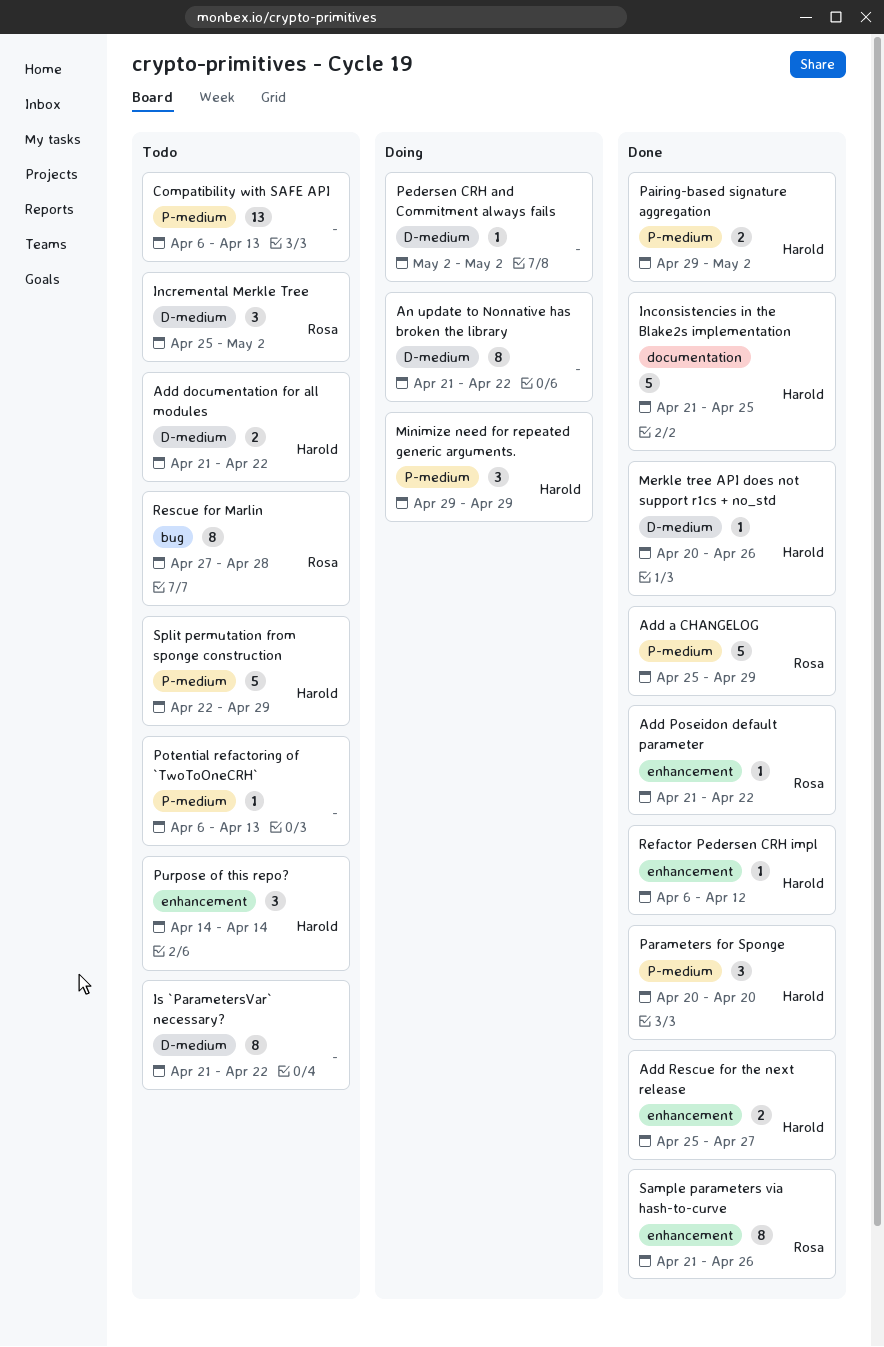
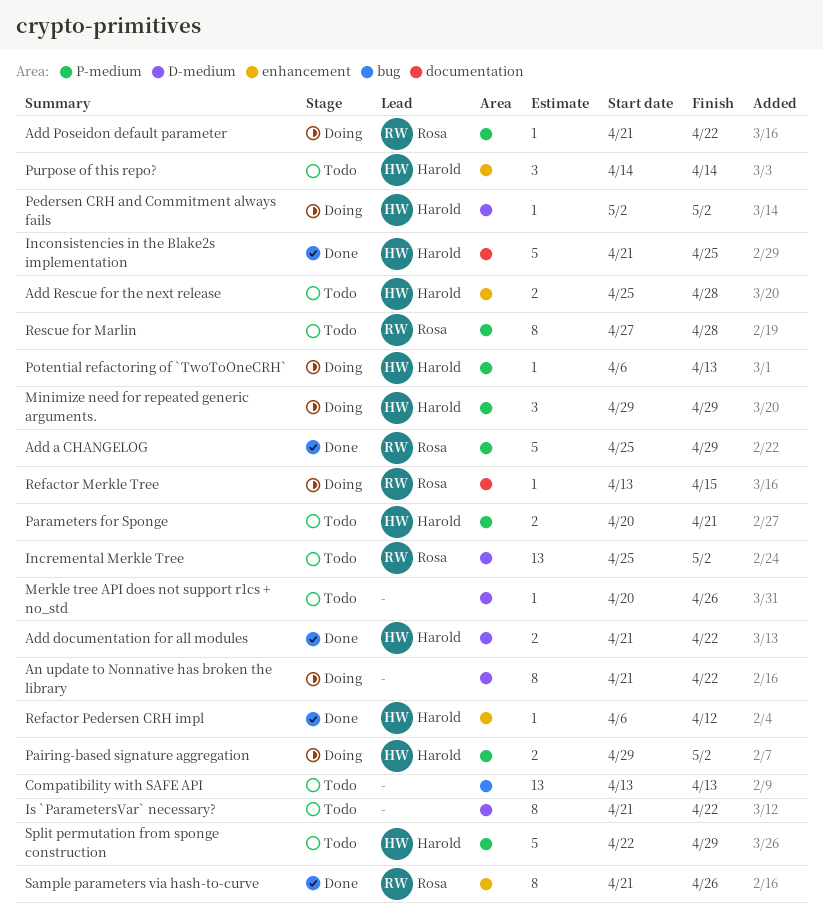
Add documentation for all modules, status: Todo -> Done
Add Poseidon default parameter, status: Done -> Doing
Add Poseidon default parameter, label: enhancement -> P-medium
Add Rescue for the next release, status: Done -> Todo
Add Rescue for the next release, due: Apr 27 -> Apr 28
Compatibility with SAFE API, label: P-medium -> bug
Compatibility with SAFE API, start: Apr 6 -> Apr 13
Incremental Merkle Tree, estimate: 3 -> 13
Merkle tree API does not support r1cs + no_std, status: Done -> Todo
Merkle tree API does not support r1cs + no_std, owner: Harold -> none
Pairing-based signature aggregation, status: Done -> Doing
Parameters for Sponge, status: Done -> Todo
Parameters for Sponge, estimate: 3 -> 2
Parameters for Sponge, due: Apr 20 -> Apr 21
Pedersen CRH and Commitment always fails, owner: none -> Harold
Potential refactoring of `TwoToOneCRH`, status: Todo -> Doing
Potential refactoring of `TwoToOneCRH`, owner: none -> Harold
Refactor Merkle Tree: none -> present
Rescue for Marlin, label: bug -> P-medium

